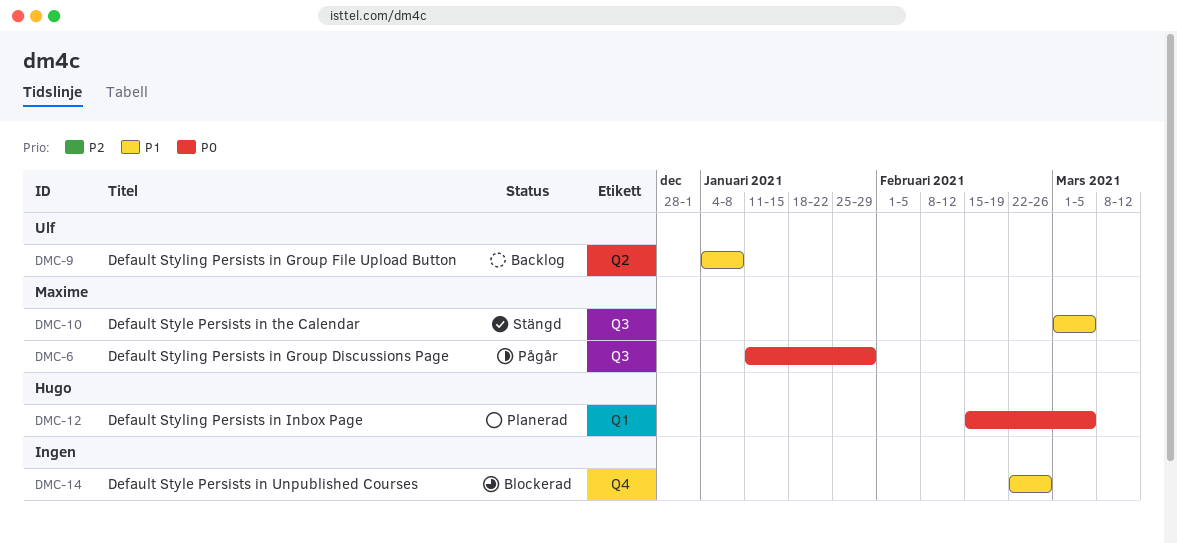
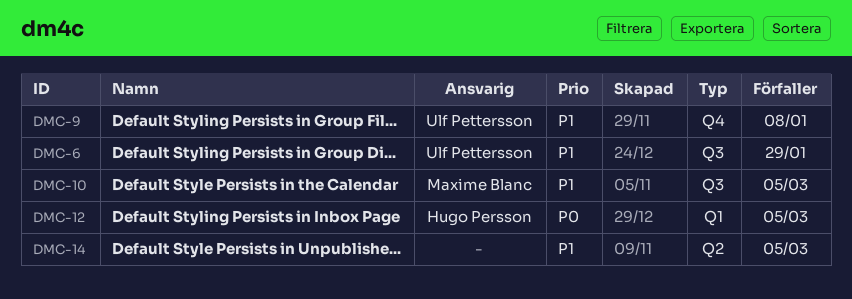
DMC-6, owner: Maxime Blanc -> Ulf Pettersson
DMC-6, priority: P0 -> P1
DMC-9, label: Q2 -> Q4
DMC-14, label: Q4 -> Q2
DMC-14, due: Feb 26 -> Mar 5

